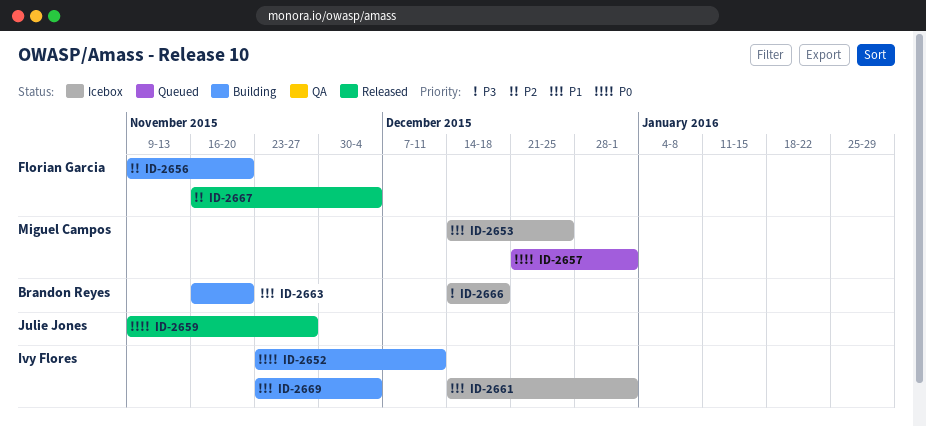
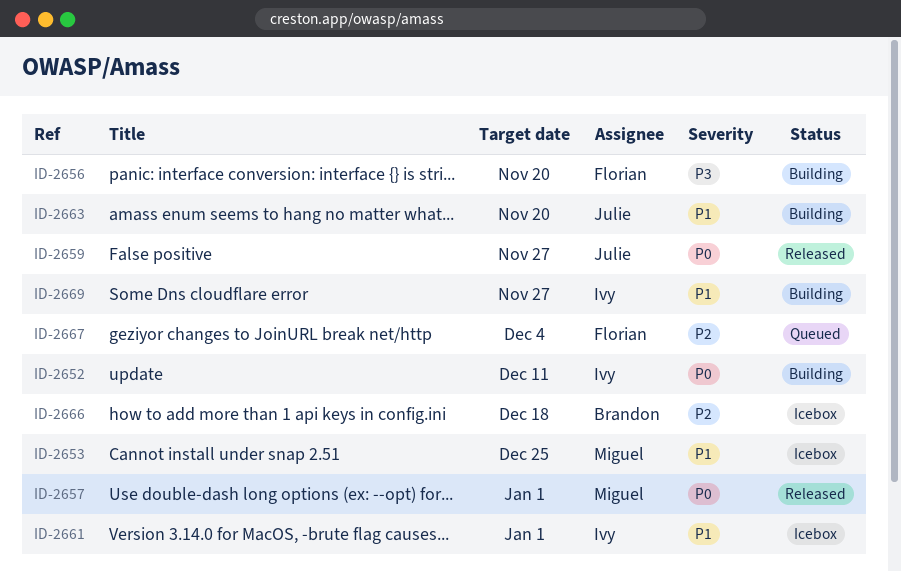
ID-2656, priority: P2 -> P3
ID-2657, status: Queued -> Released
ID-2663, owner: Brandon Reyes -> Julie Jones
ID-2666, priority: P3 -> P2
ID-2667, status: Released -> Queued
ID-2669, due: Dec 4 -> Nov 27

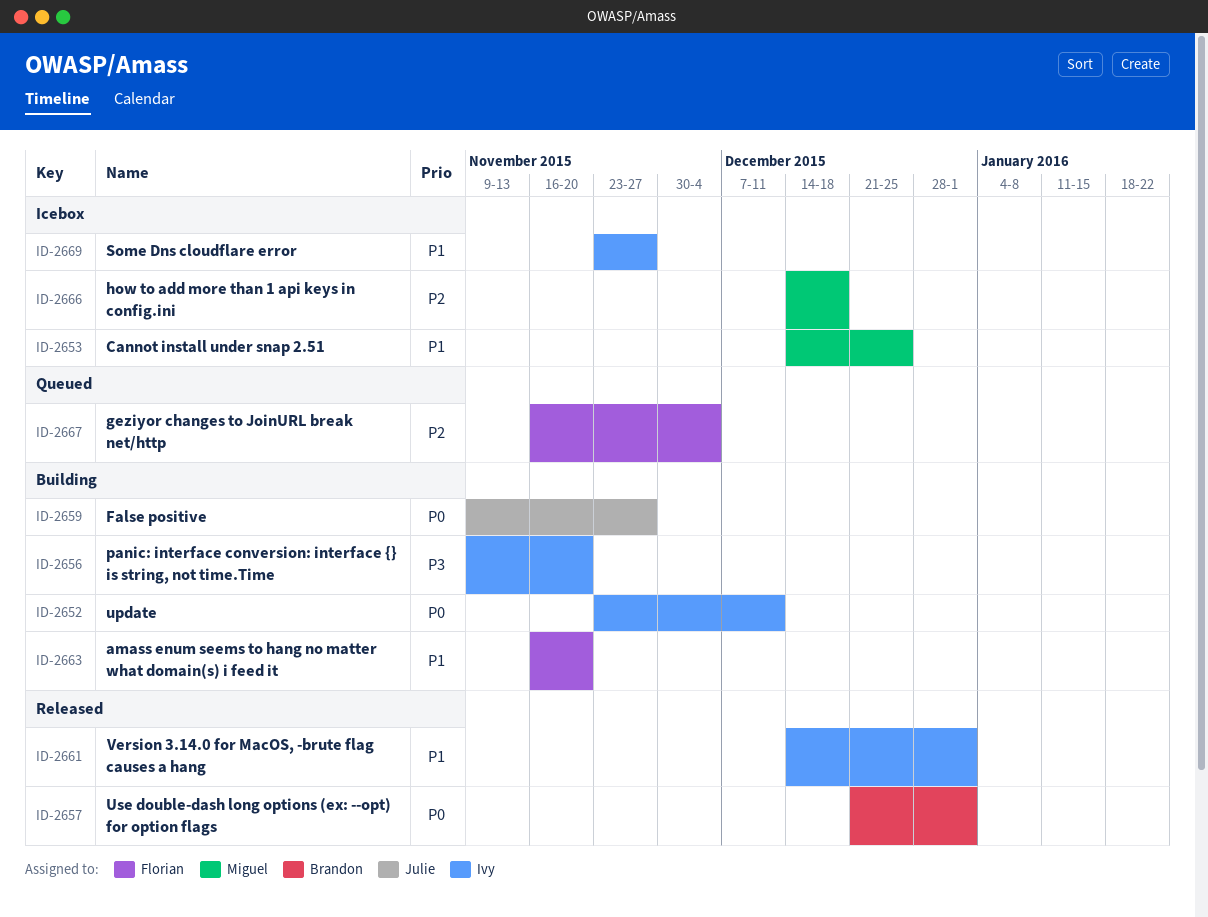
ID-2656, owner: Florian -> Ivy
ID-2657, owner: Miguel -> Brandon
ID-2659, status: Released -> Building
ID-2661, status: Icebox -> Released
ID-2663, owner: Julie -> Florian
ID-2666, owner: Brandon -> Miguel
ID-2669, status: Building -> Icebox

